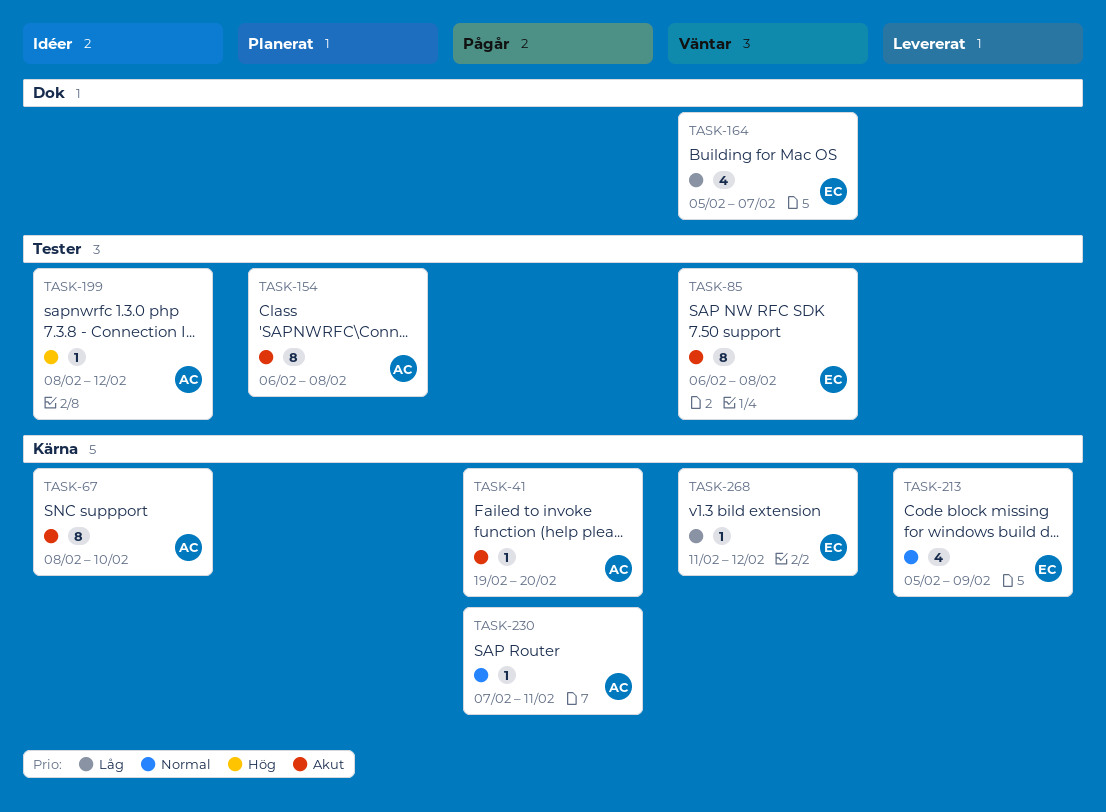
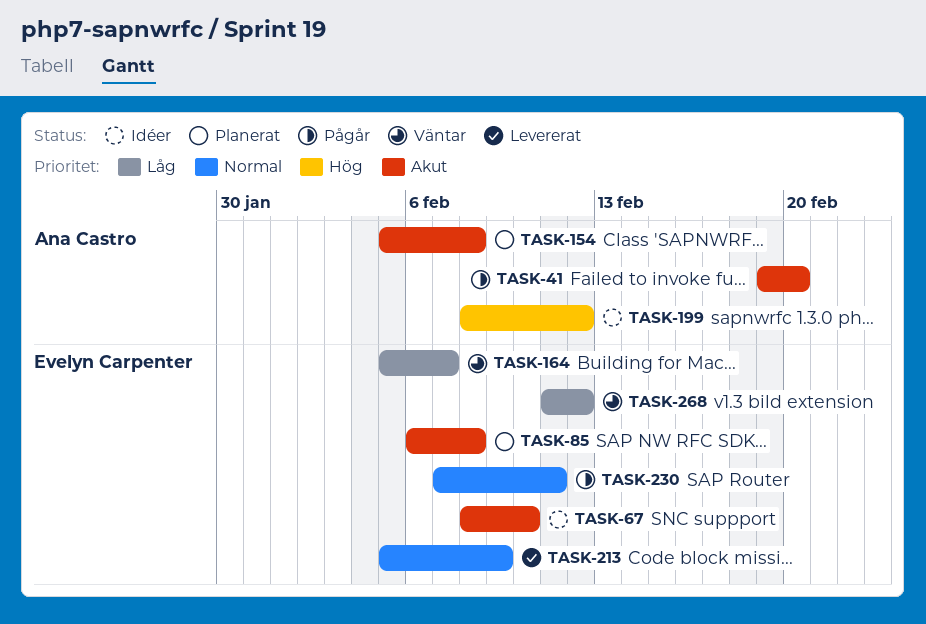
TASK-67, owner: Ana Castro -> Evelyn Carpenter
TASK-85, status: Väntar -> Planerat
TASK-154, start: Feb 6 -> Feb 5
TASK-230, owner: Ana Castro -> Evelyn Carpenter

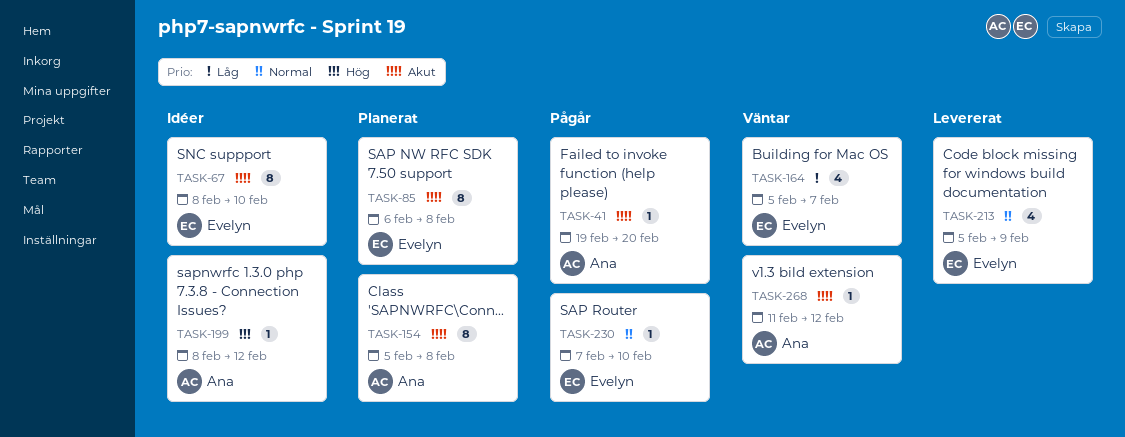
TASK-230, due: Feb 11 -> Feb 10
TASK-268, owner: Evelyn Carpenter -> Ana Castro
TASK-268, priority: Låg -> Akut

